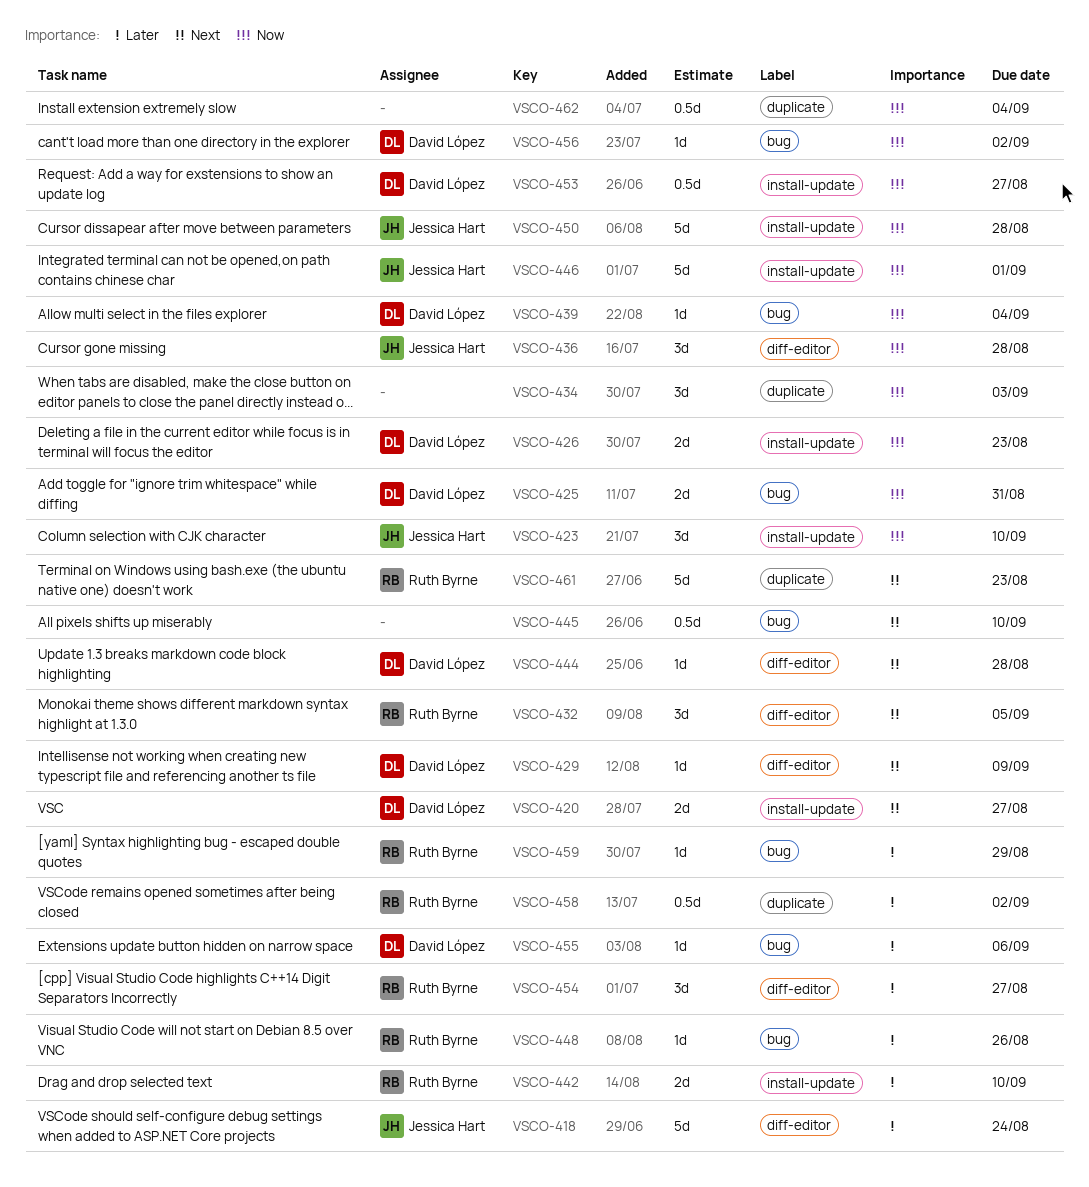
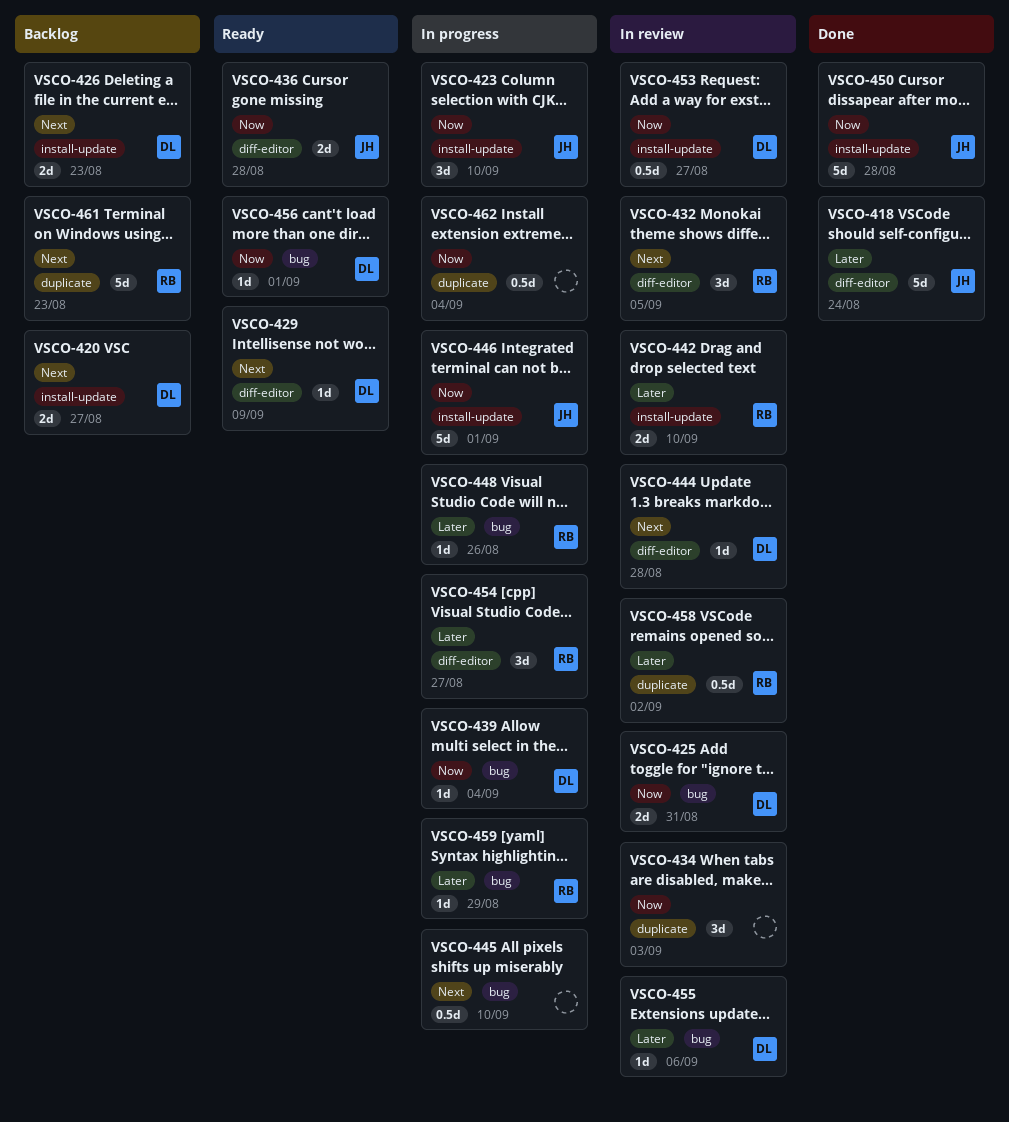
VSCO-426, priority: Now -> Next
VSCO-436, estimate: 3d -> 2d
VSCO-456, due: Sep 2 -> Sep 1

